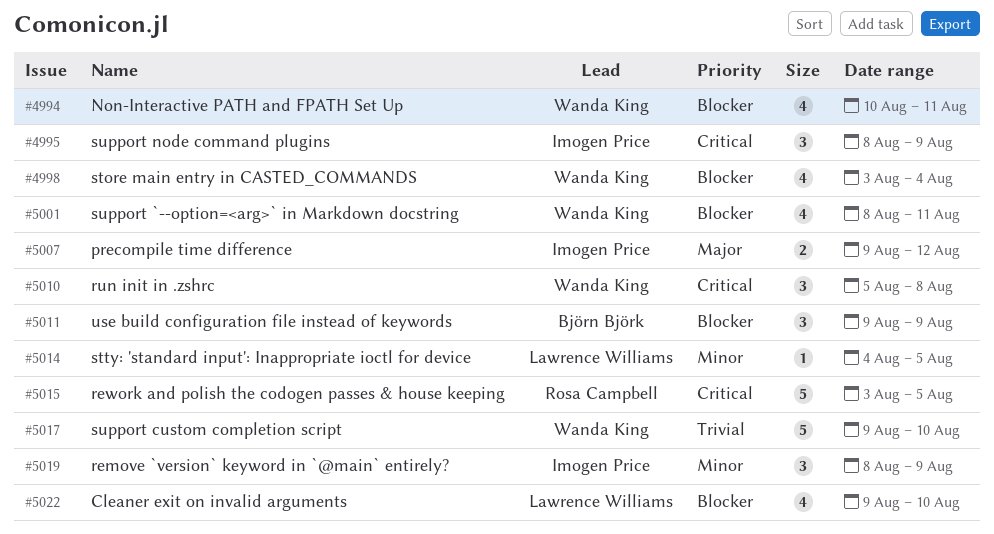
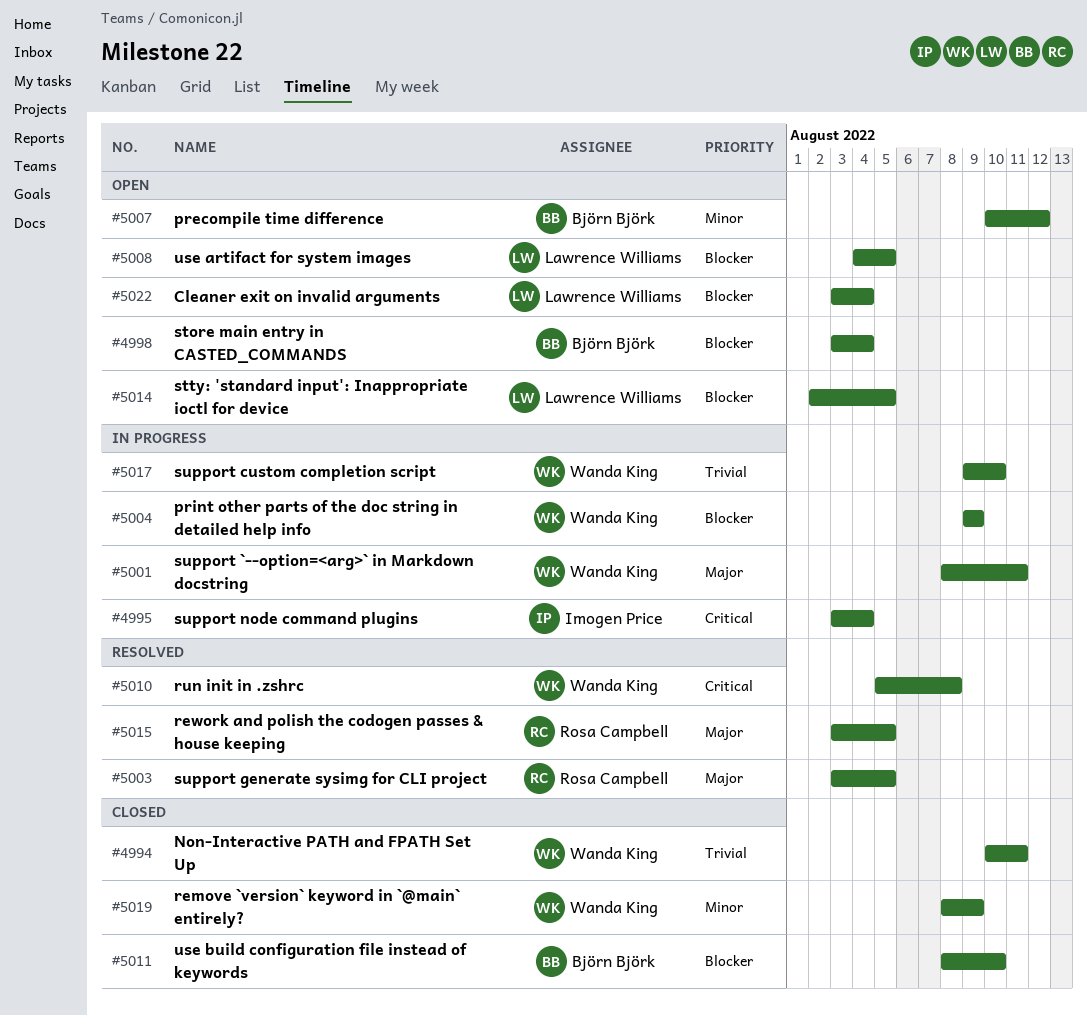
#4994, priority: Blocker -> Trivial
#4995, start: Aug 8 -> Aug 3
#4995, due: Aug 9 -> Aug 4
#4998, owner: Wanda King -> Björn Björk
#5001, priority: Blocker -> Major
#5003: none -> present
#5004: none -> present
#5007, owner: Imogen Price -> Björn Björk
#5007, priority: Major -> Minor
#5007, start: Aug 9 -> Aug 10
#5008: none -> present
#5011, start: Aug 9 -> Aug 8
#5011, due: Aug 9 -> Aug 10
#5014, priority: Minor -> Blocker
#5014, start: Aug 4 -> Aug 2
#5015, priority: Critical -> Major
#5019, owner: Imogen Price -> Wanda King
#5022, start: Aug 9 -> Aug 3
#5022, due: Aug 10 -> Aug 4

